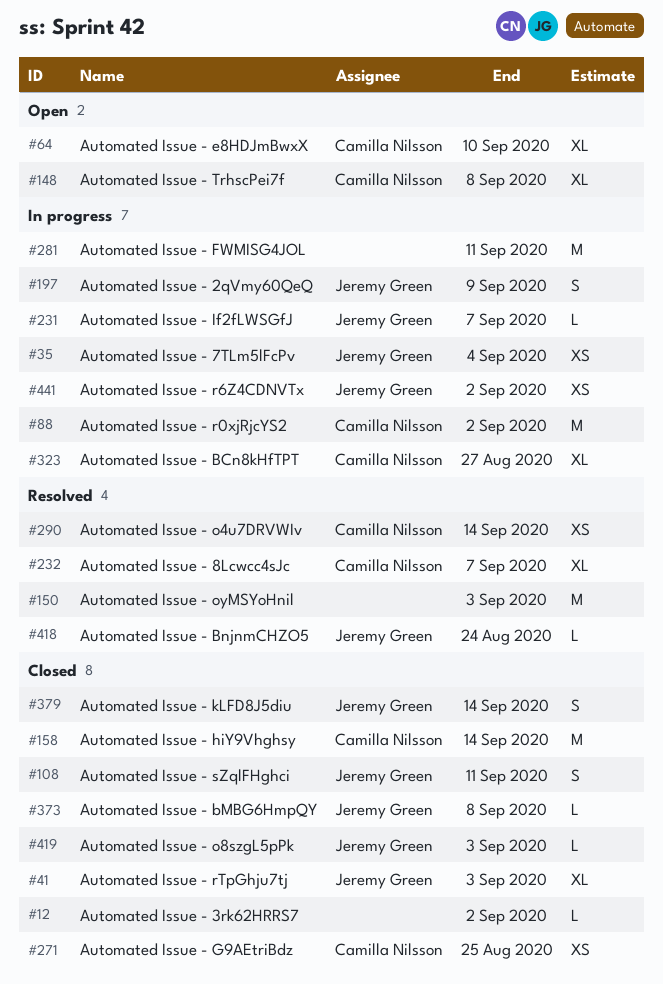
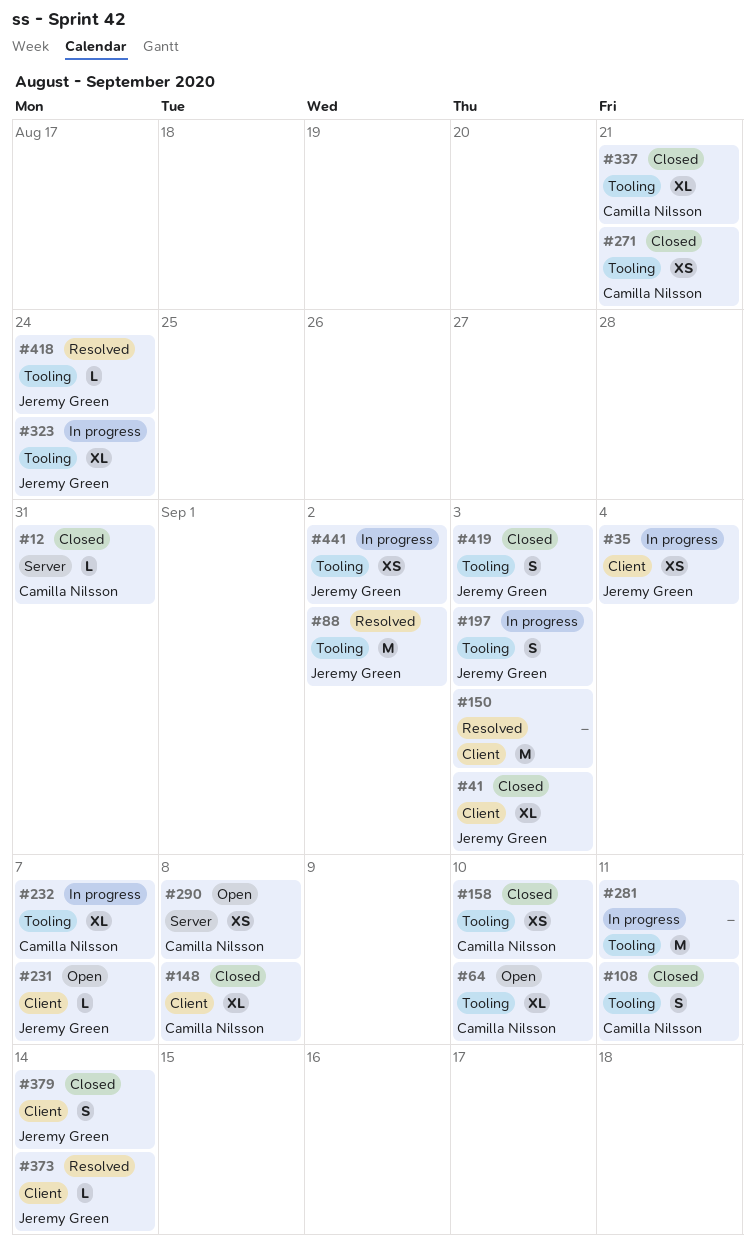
#12, owner: none -> Camilla Nilsson
#12, due: Sep 2 -> Aug 31
#88, status: In progress -> Resolved
#88, owner: Camilla Nilsson -> Jeremy Green
#108, owner: Jeremy Green -> Camilla Nilsson
#148, status: Open -> Closed
#158, estimate: M -> XS
#158, due: Sep 14 -> Sep 10
#197, due: Sep 9 -> Sep 3
#231, status: In progress -> Open
#232, status: Resolved -> In progress
#271, due: Aug 25 -> Aug 21
#290, status: Resolved -> Open
#290, due: Sep 14 -> Sep 8
#323, owner: Camilla Nilsson -> Jeremy Green
#323, due: Aug 27 -> Aug 24
#337: none -> present
#373, status: Closed -> Resolved
#373, due: Sep 8 -> Sep 14
#419, estimate: L -> S

